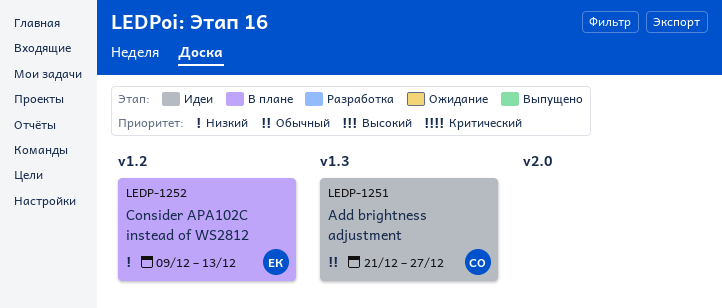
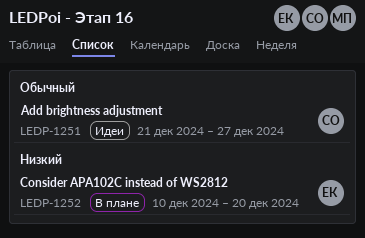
LEDP-1252, start: Dec 9 -> Dec 10
LEDP-1252, due: Dec 13 -> Dec 20

